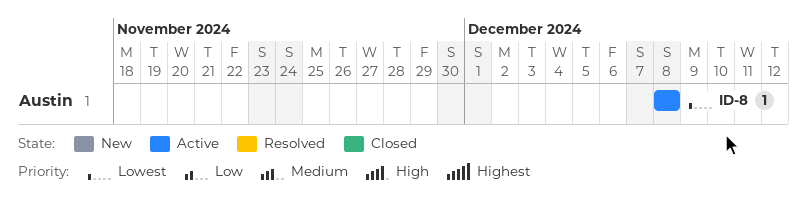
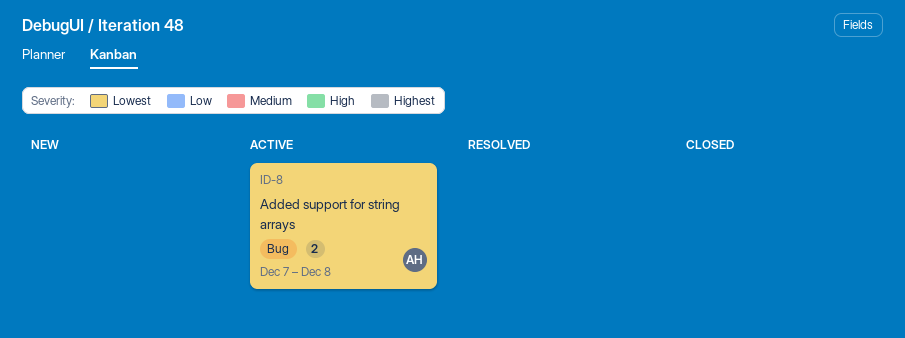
ID-8, estimate: 1 -> 2
ID-8, start: Dec 8 -> Dec 7

